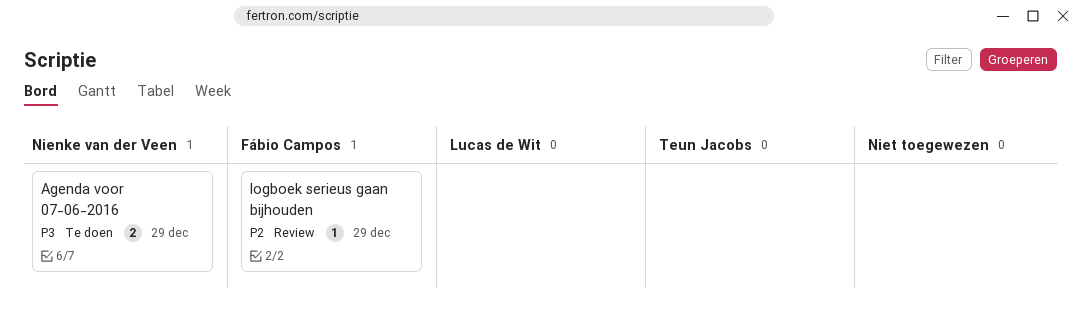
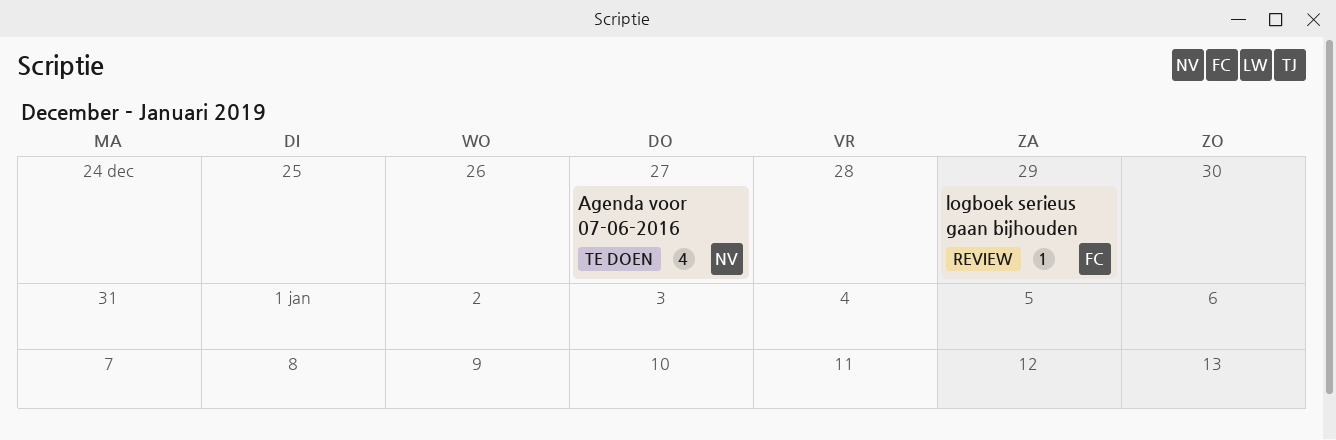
Agenda voor 07-06-2016, estimate: 2 -> 4
Agenda voor 07-06-2016, due: Dec 29 -> Dec 27

